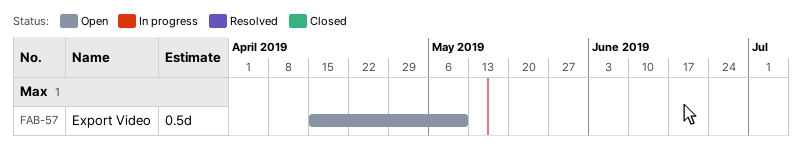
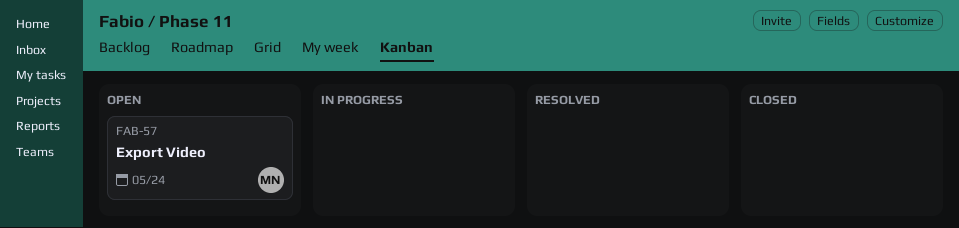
FAB-57, due: May 10 -> May 24

